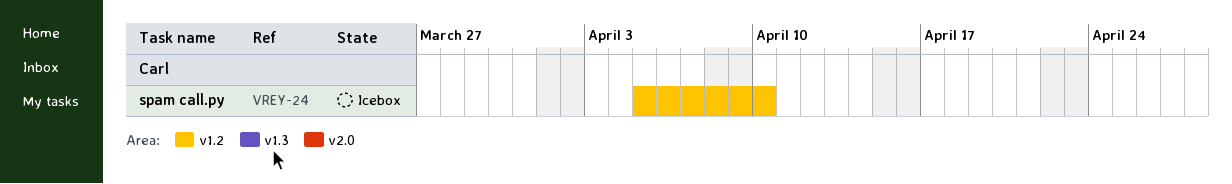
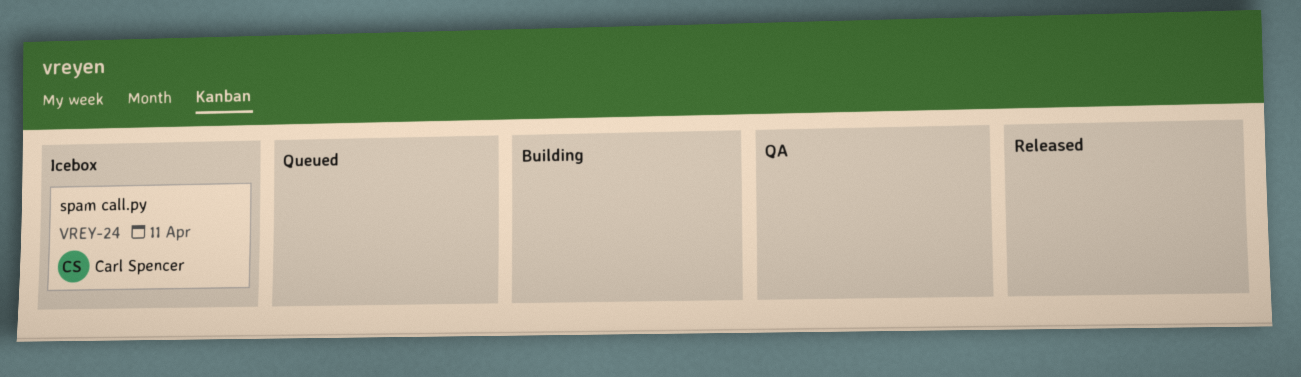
VREY-24, due: Apr 10 -> Apr 11

